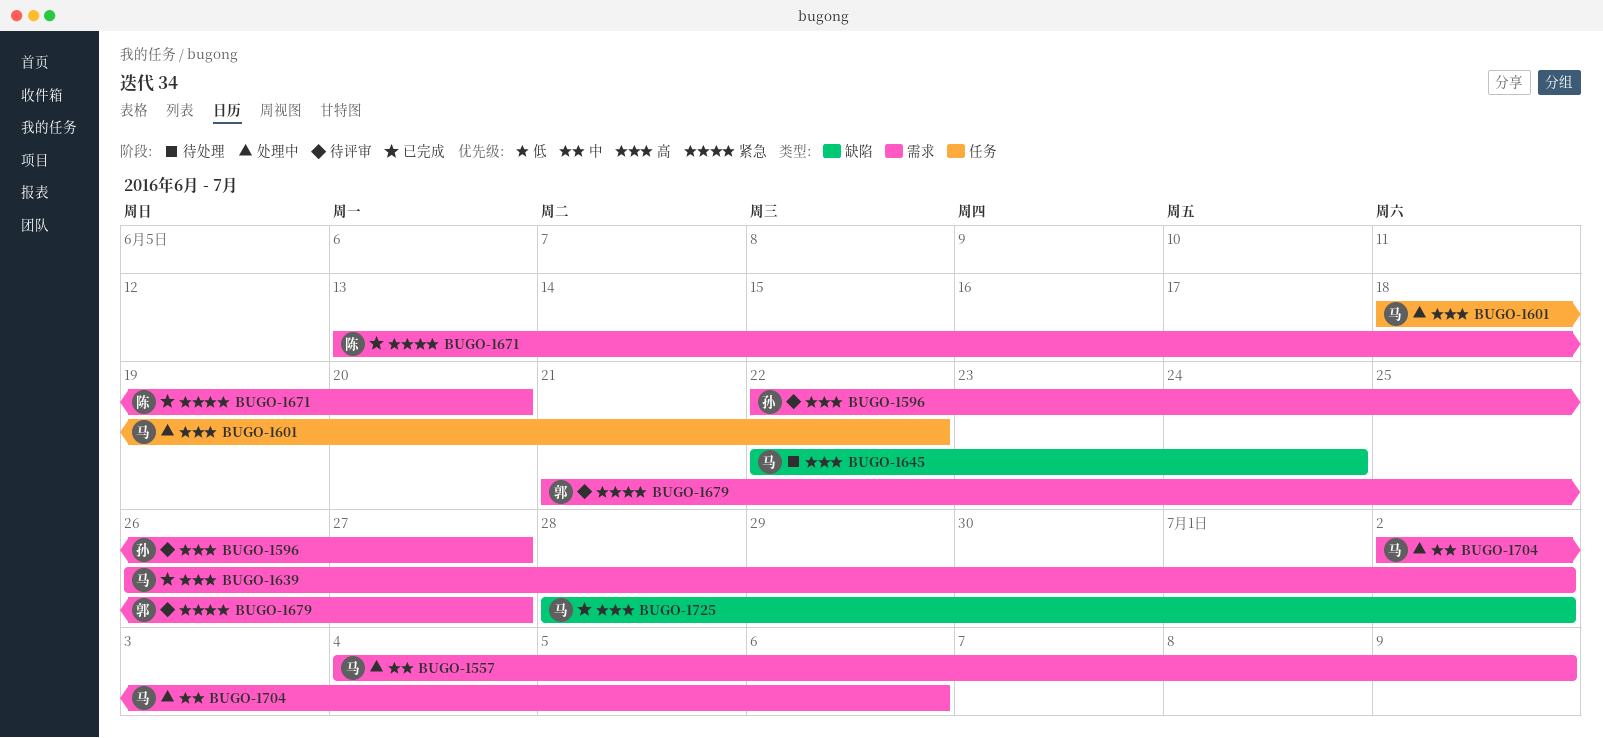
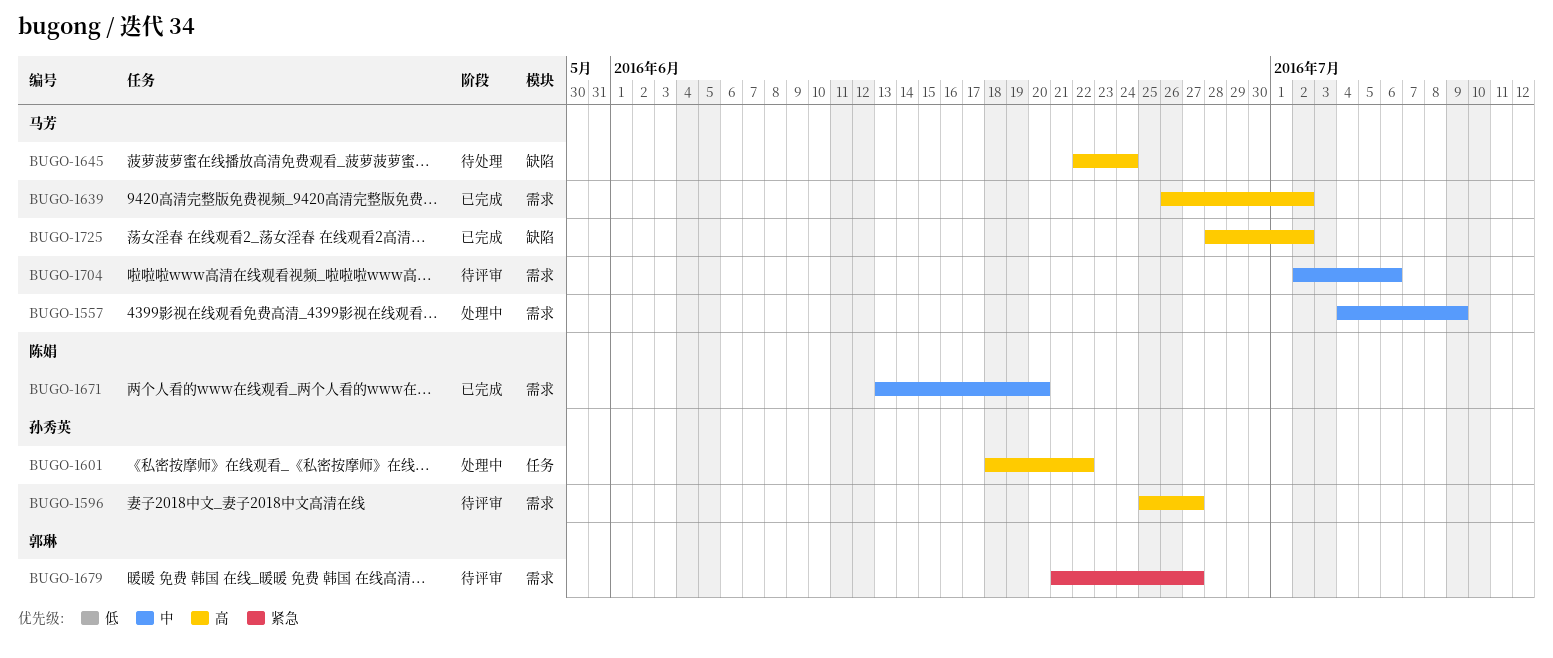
BUGO-1596, start: Jun 22 -> Jun 25
BUGO-1601, owner: 马芳 -> 孙秀英
BUGO-1671, priority: 紧急 -> 中
BUGO-1704, status: 处理中 -> 待评审

